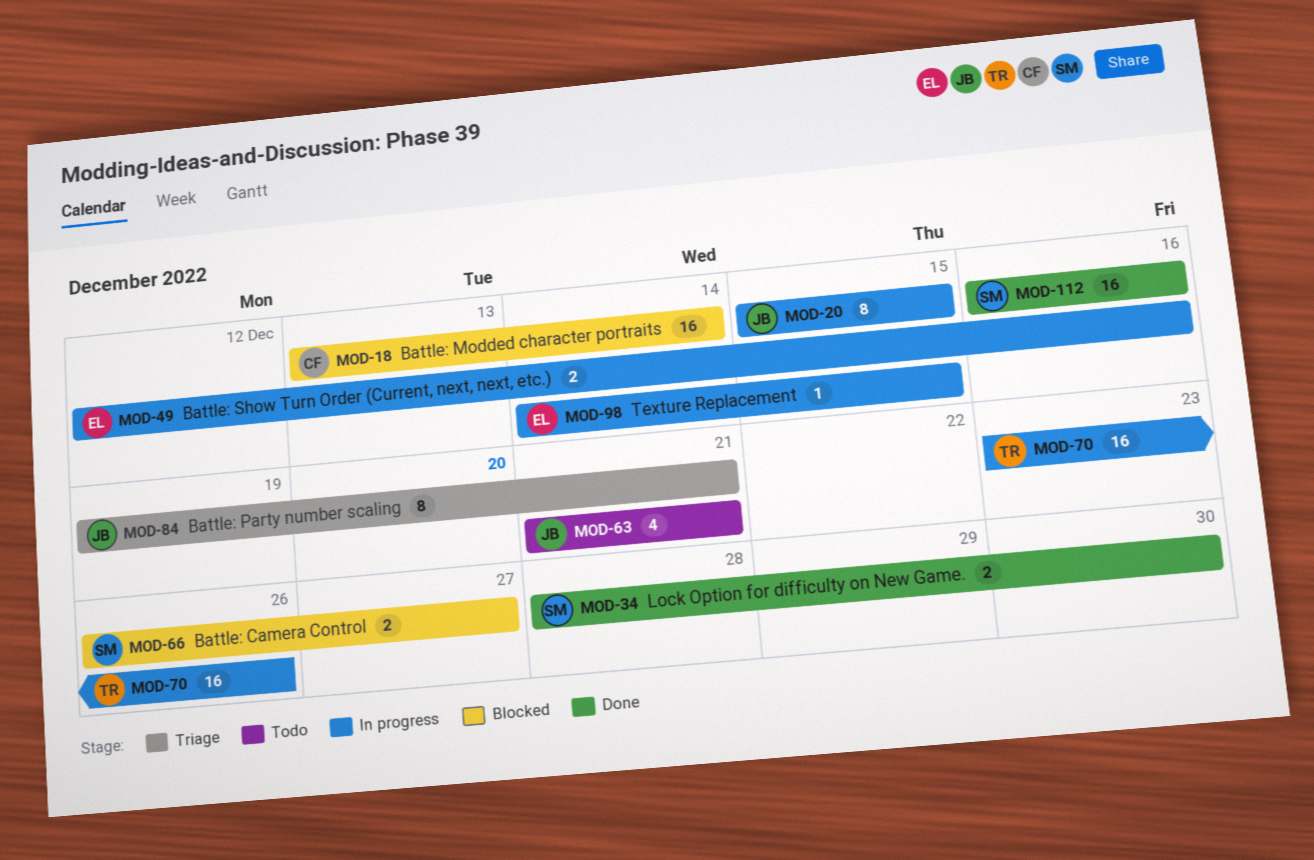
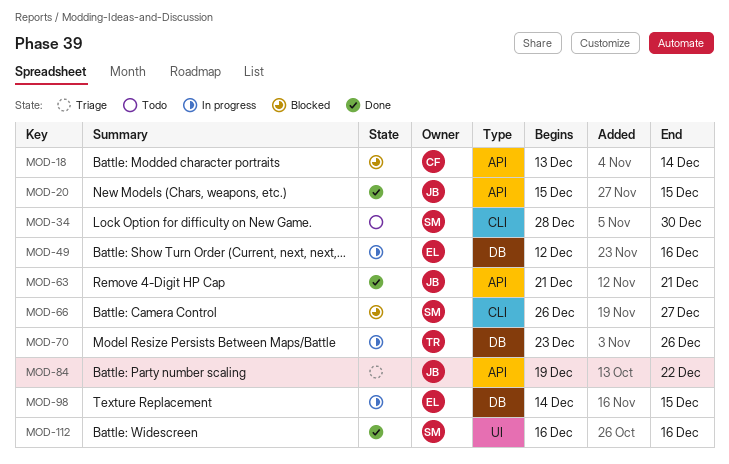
MOD-20, status: In progress -> Done
MOD-34, status: Done -> Todo
MOD-63, status: Todo -> Done
MOD-84, due: Dec 21 -> Dec 22

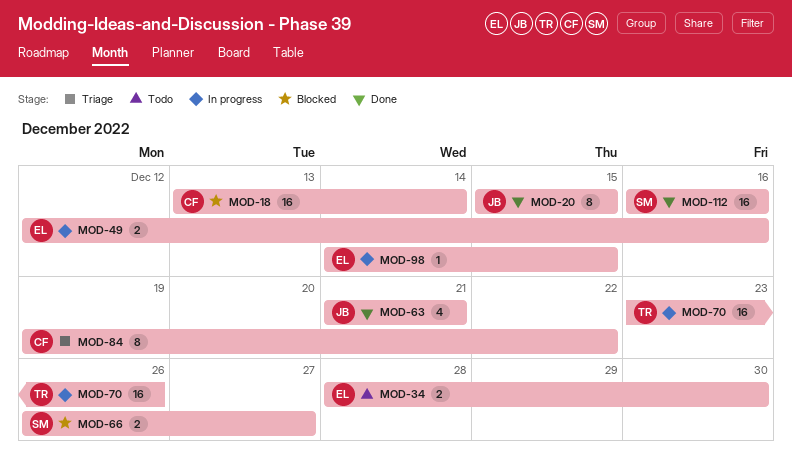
MOD-34, owner: SM -> EL
MOD-84, owner: JB -> CF

